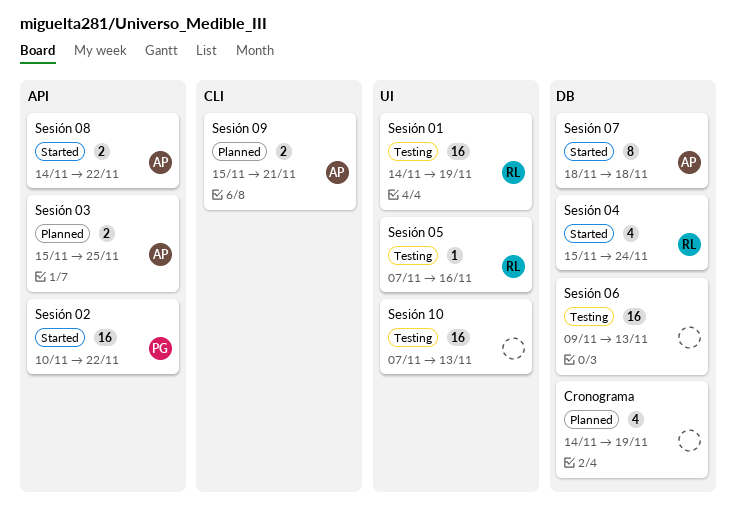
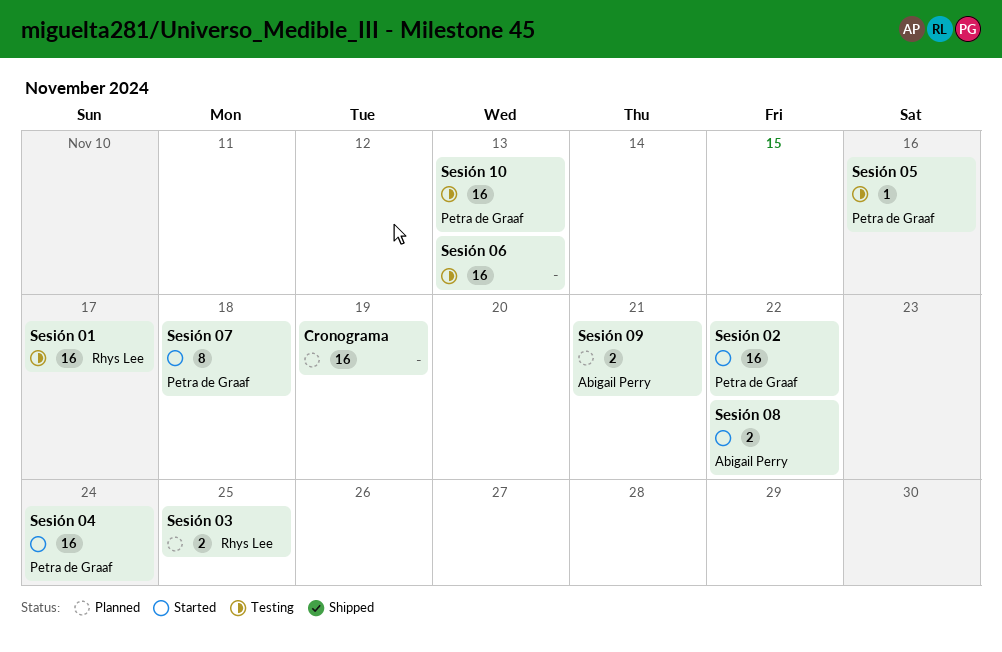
Cronograma, estimate: 4 -> 16
Sesión 01, due: Nov 19 -> Nov 17
Sesión 03, owner: Abigail Perry -> Rhys Lee
Sesión 04, owner: Rhys Lee -> Petra de Graaf
Sesión 04, estimate: 4 -> 16
Sesión 05, owner: Rhys Lee -> Petra de Graaf
Sesión 07, owner: Abigail Perry -> Petra de Graaf
Sesión 10, owner: none -> Petra de Graaf

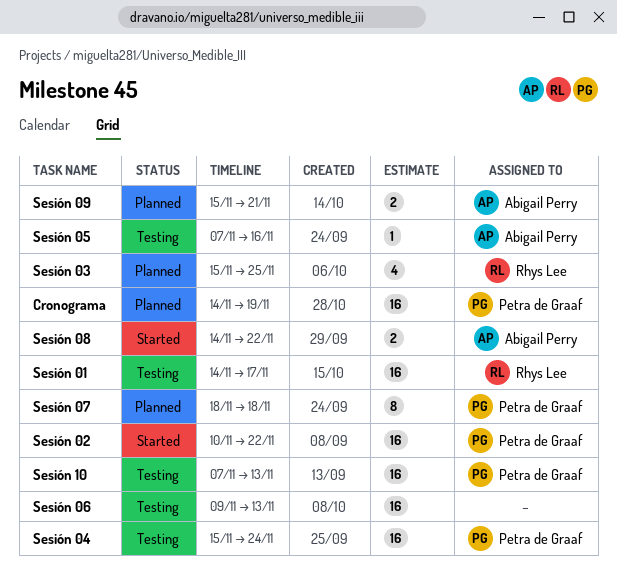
Cronograma, owner: none -> Petra de Graaf
Sesión 03, estimate: 2 -> 4
Sesión 04, status: Started -> Testing
Sesión 05, owner: Petra de Graaf -> Abigail Perry
Sesión 07, status: Started -> Planned

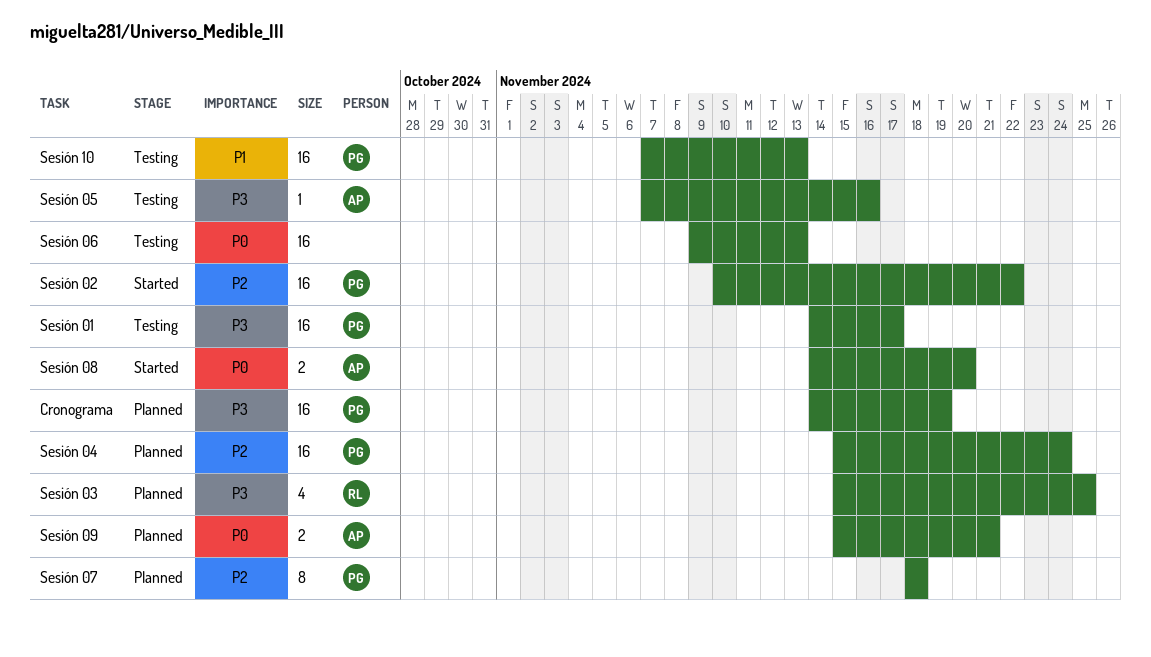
Sesión 01, owner: Rhys Lee -> Petra de Graaf
Sesión 04, status: Testing -> Planned
Sesión 08, due: Nov 22 -> Nov 20

